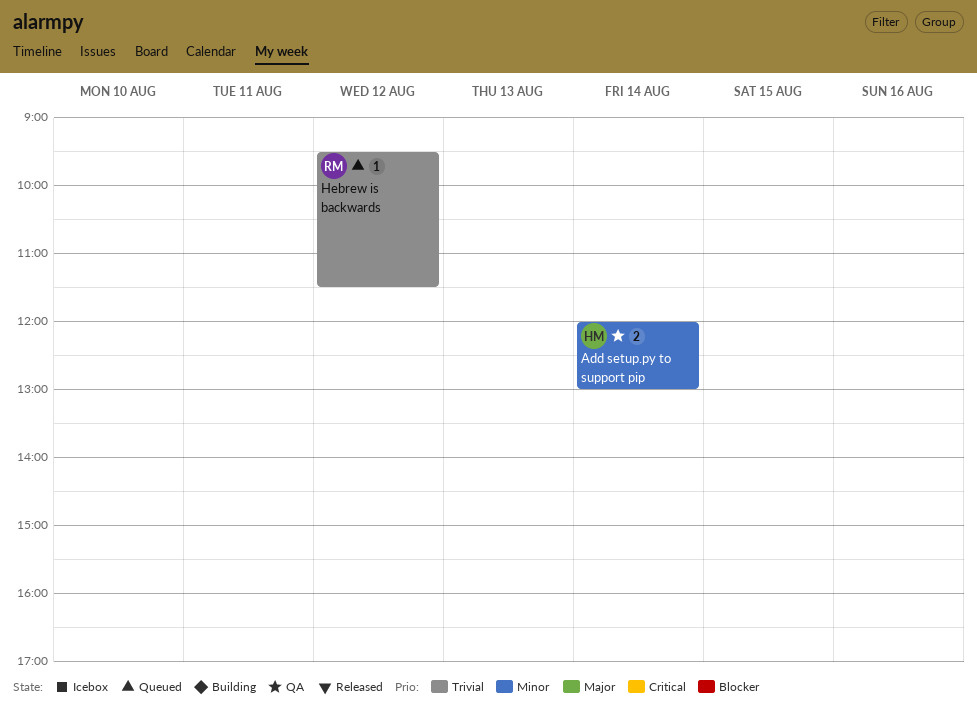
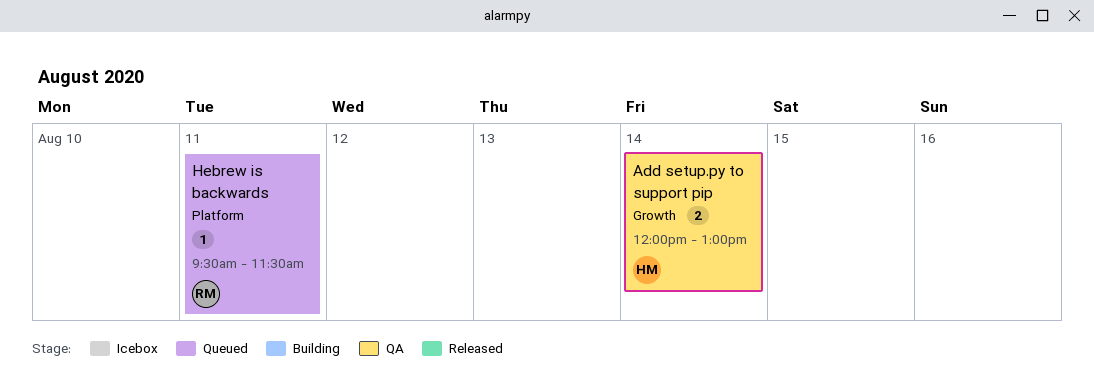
Hebrew is backwards, day: Aug 12 -> Aug 11

